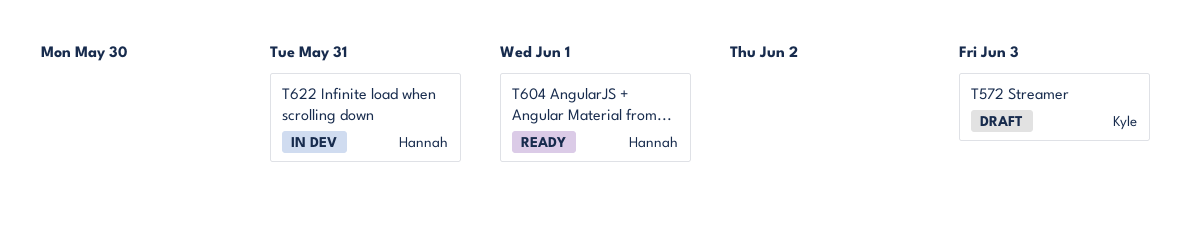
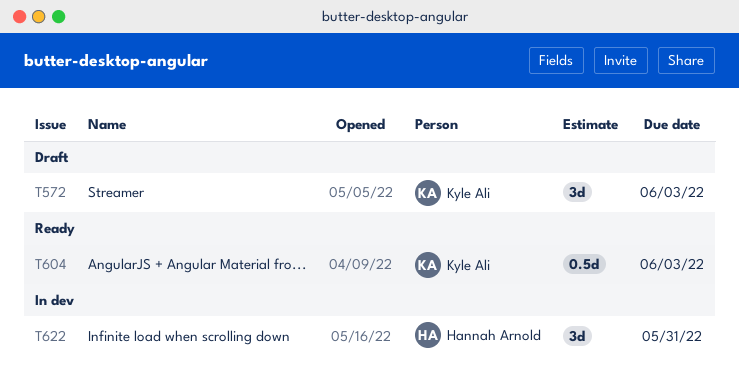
T604, owner: Hannah Arnold -> Kyle Ali
T604, due: Jun 1 -> Jun 3

